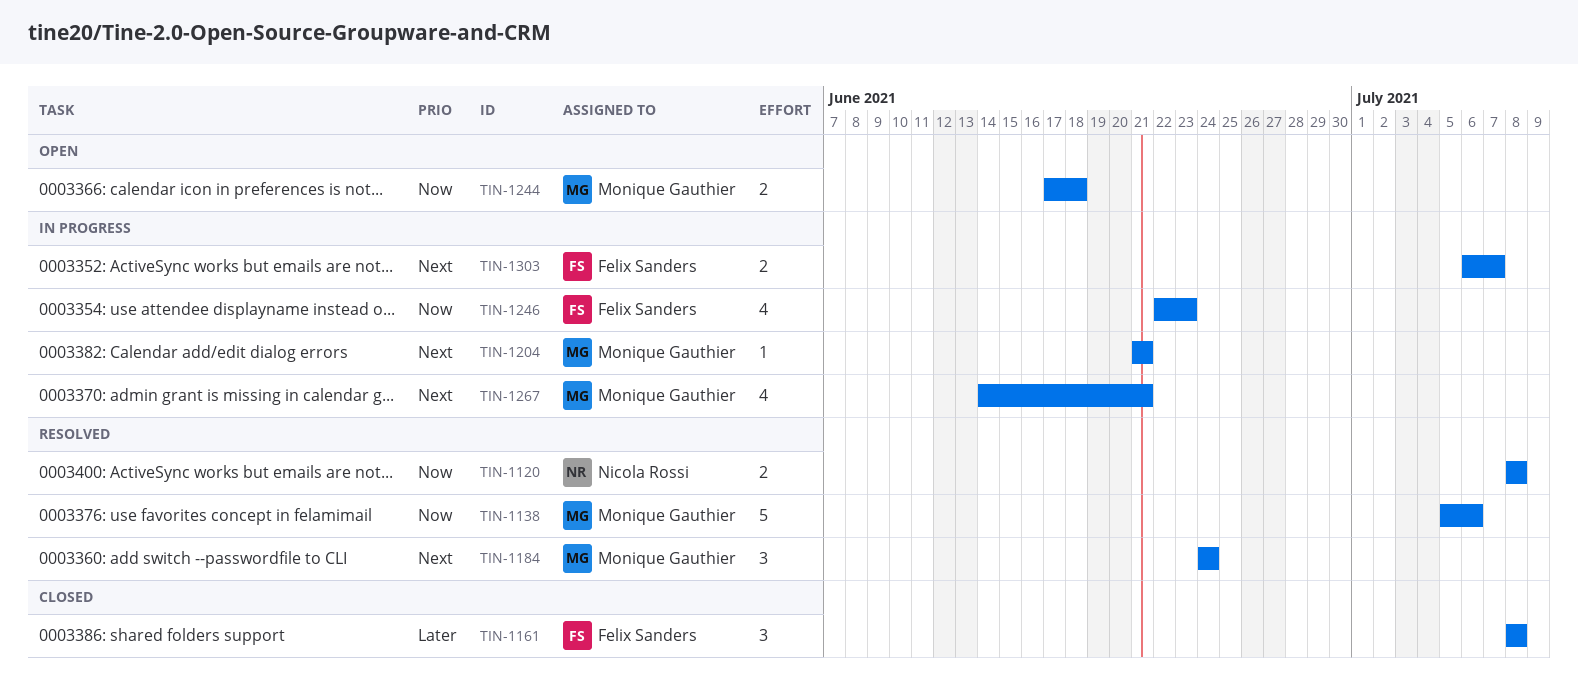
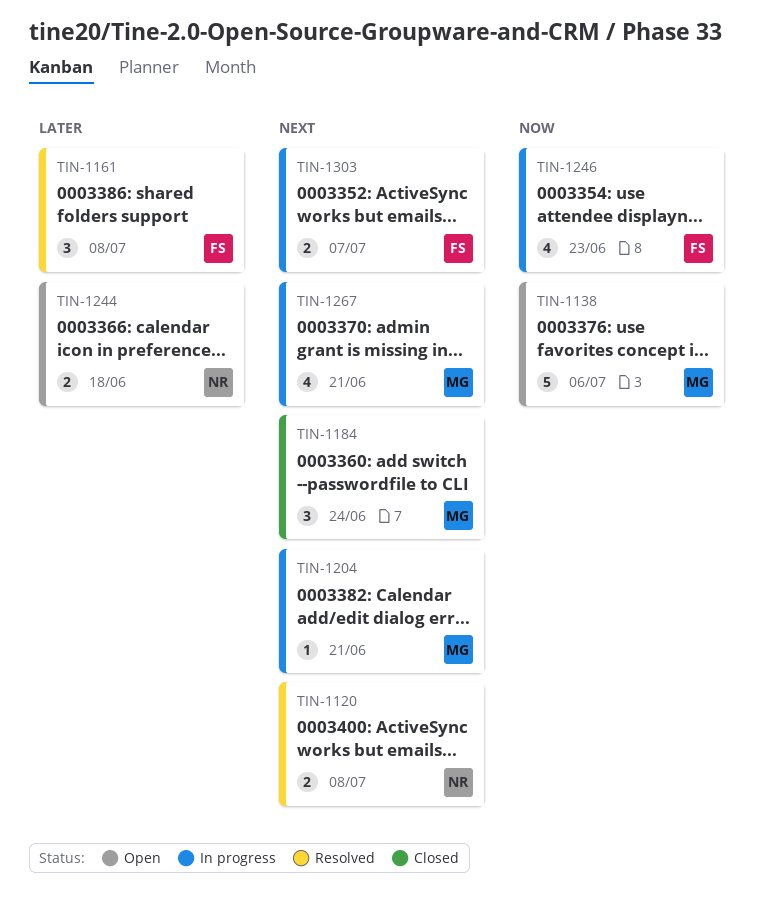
TIN-1120, priority: Now -> Next
TIN-1138, status: Resolved -> Open
TIN-1161, status: Closed -> Resolved
TIN-1184, status: Resolved -> Closed
TIN-1244, owner: Monique Gauthier -> Nicola Rossi
TIN-1244, priority: Now -> Later

